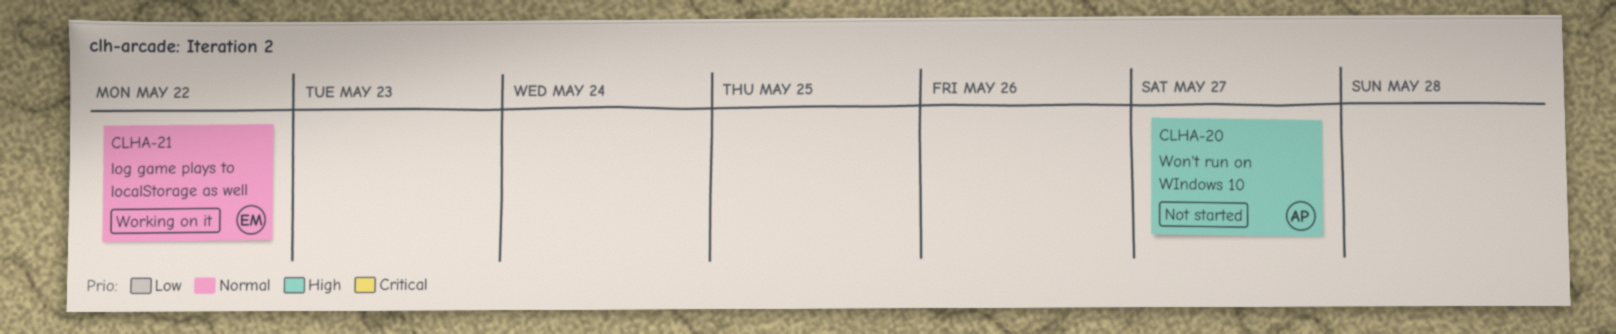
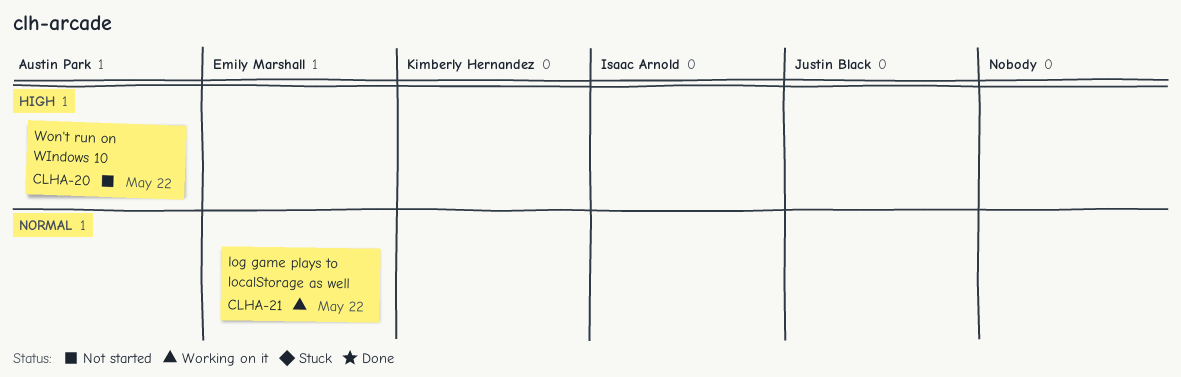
CLHA-20, due: May 27 -> May 22

